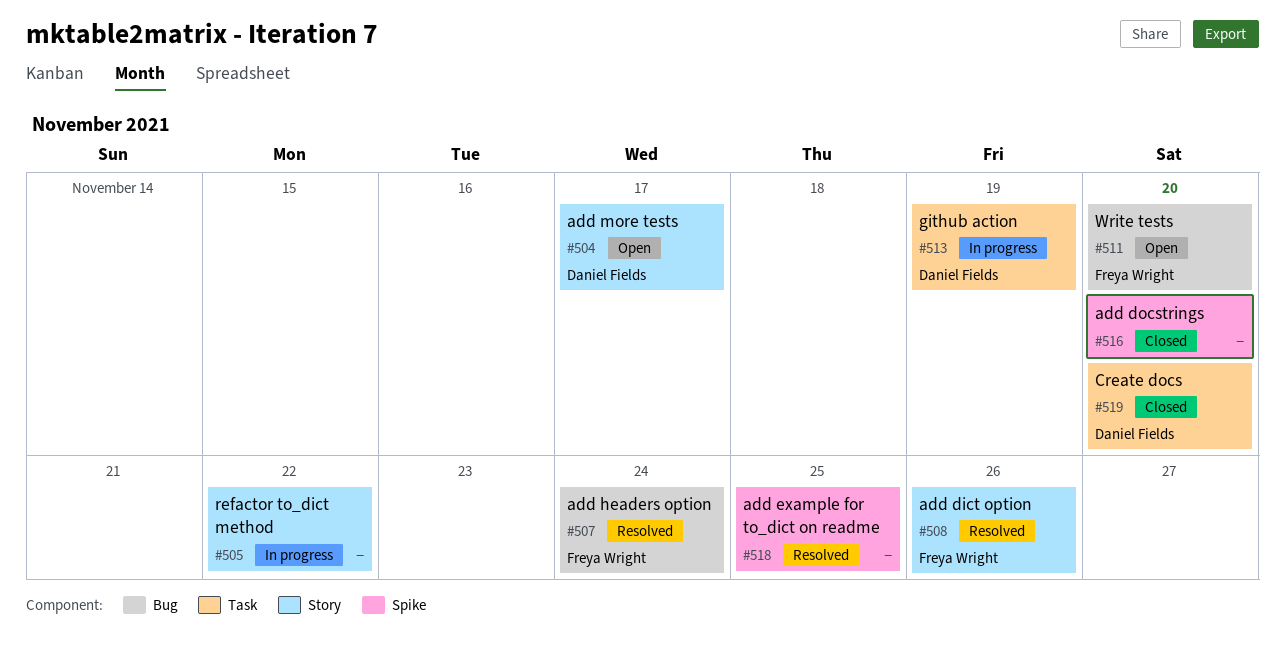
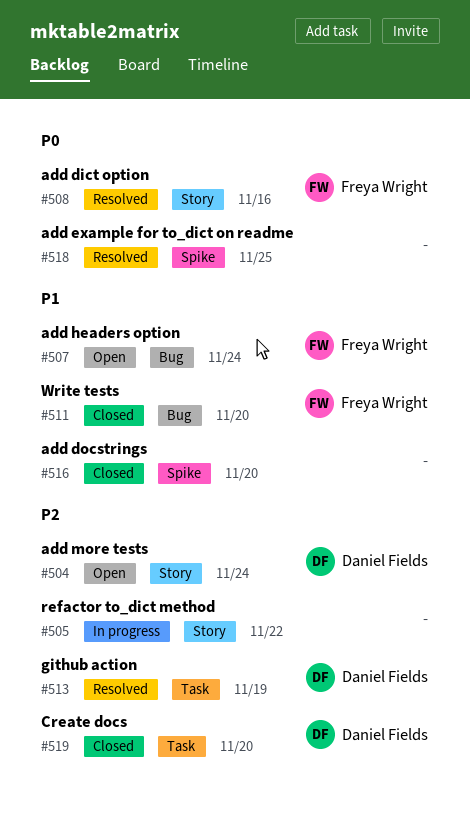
#504, due: Nov 17 -> Nov 24
#507, status: Resolved -> Open
#508, due: Nov 26 -> Nov 16
#511, status: Open -> Closed
#513, status: In progress -> Resolved

